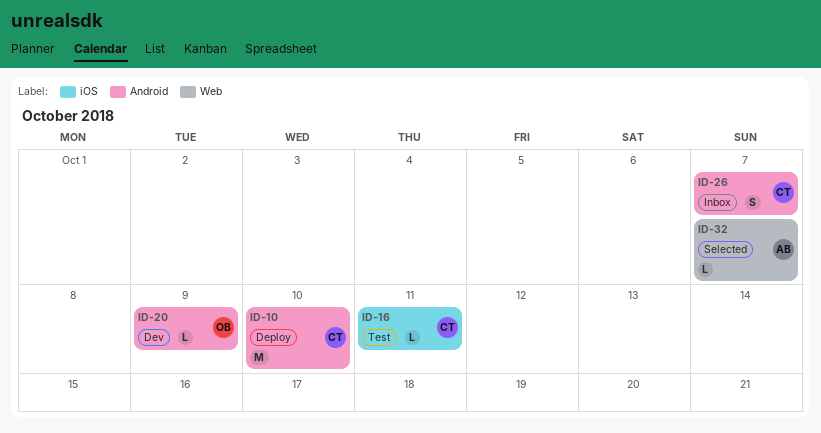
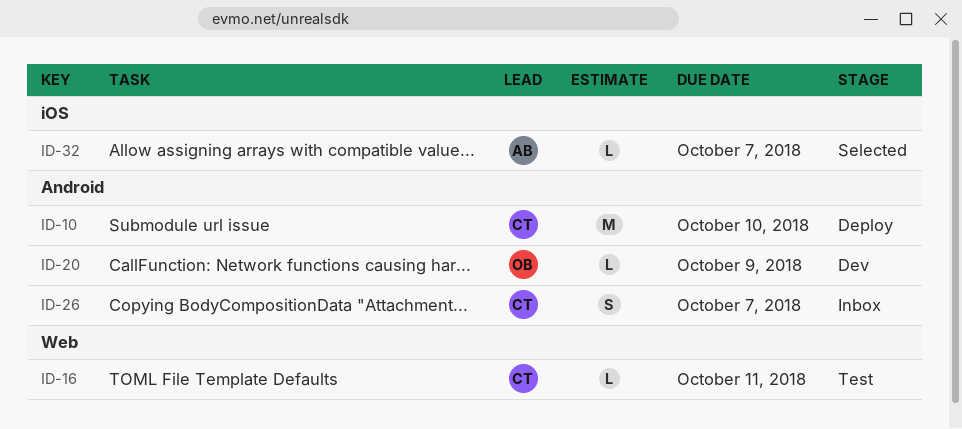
ID-16, label: iOS -> Web
ID-32, label: Web -> iOS

